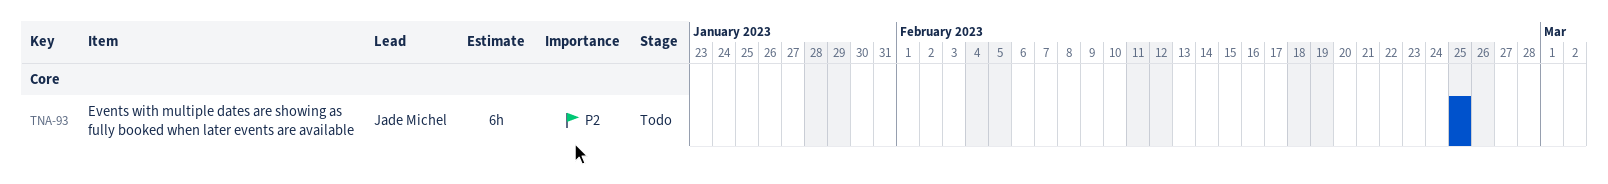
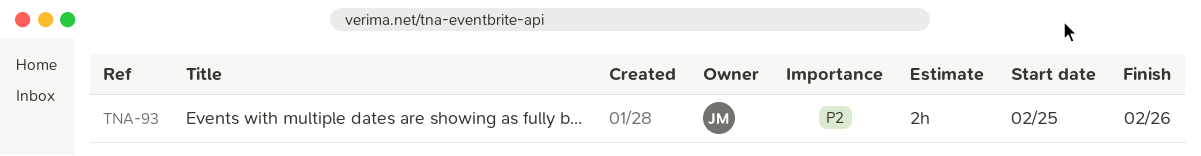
TNA-93, estimate: 6h -> 2h
TNA-93, due: Feb 25 -> Feb 26

